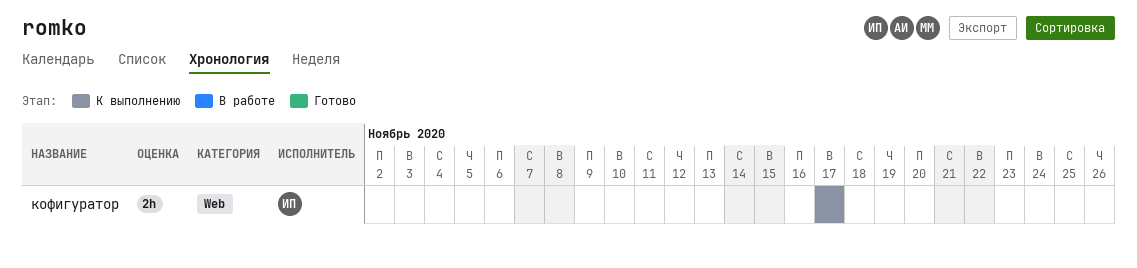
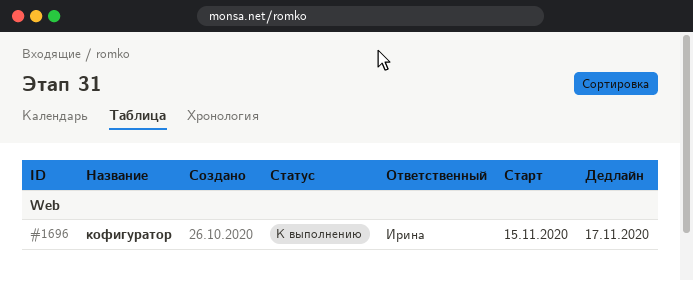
кофигуратор, start: Nov 17 -> Nov 15

